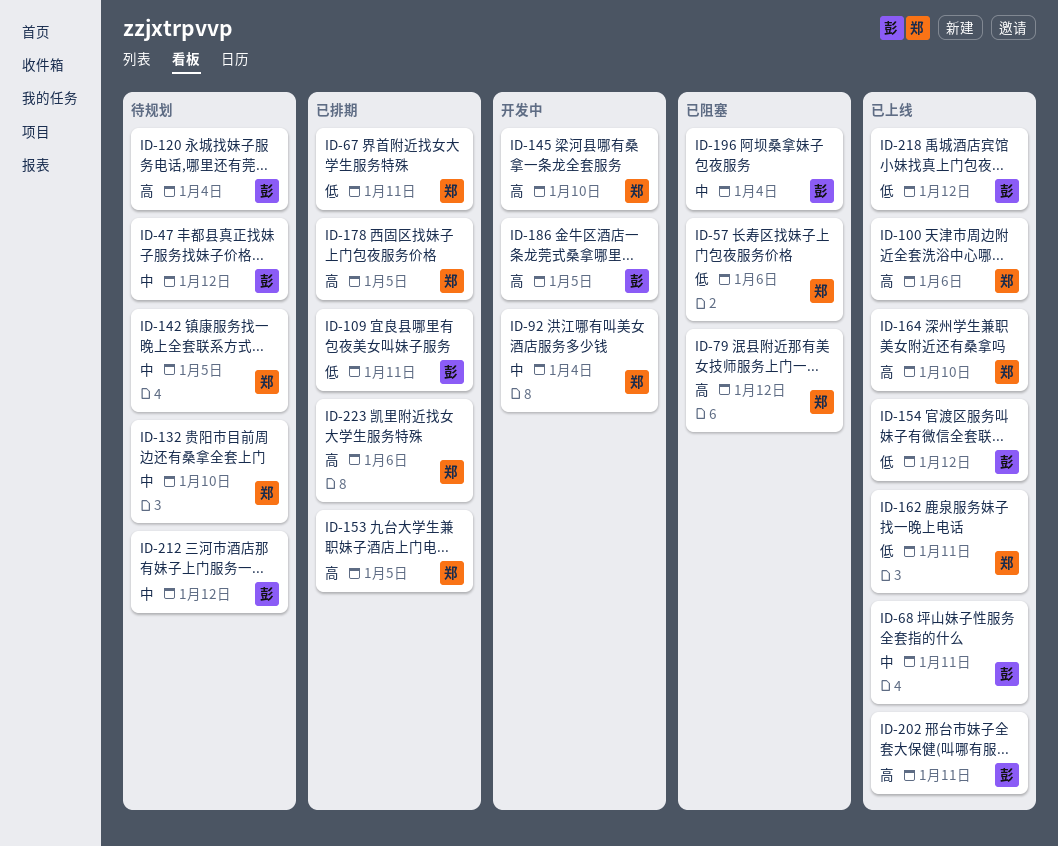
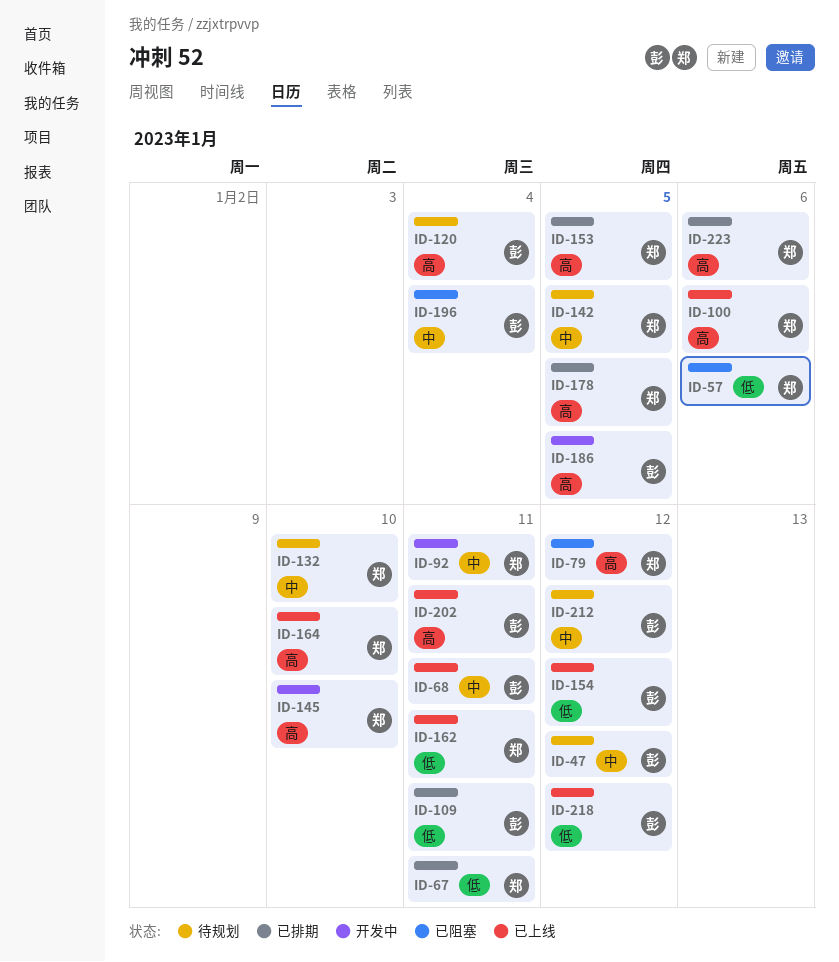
ID-92, due: Jan 4 -> Jan 11

